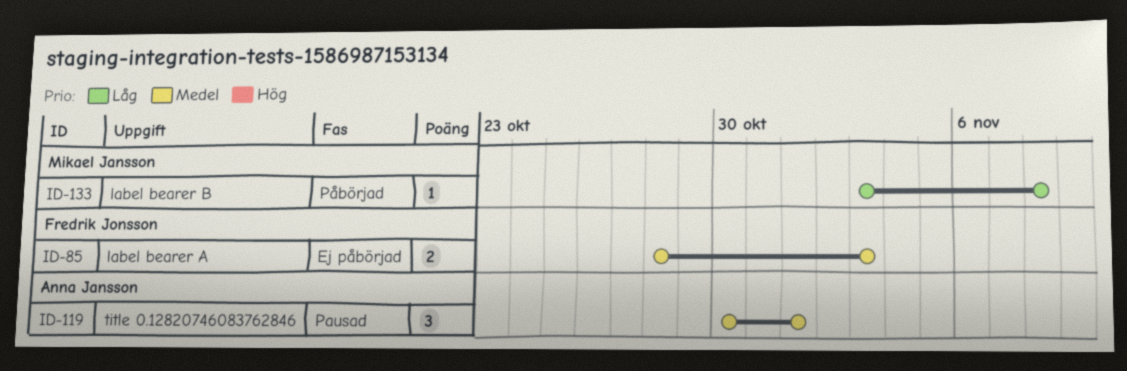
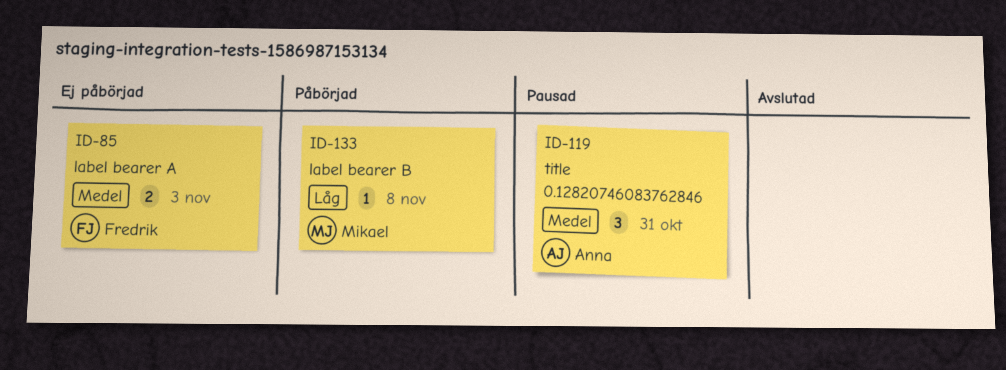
ID-119, due: Nov 1 -> Oct 31

